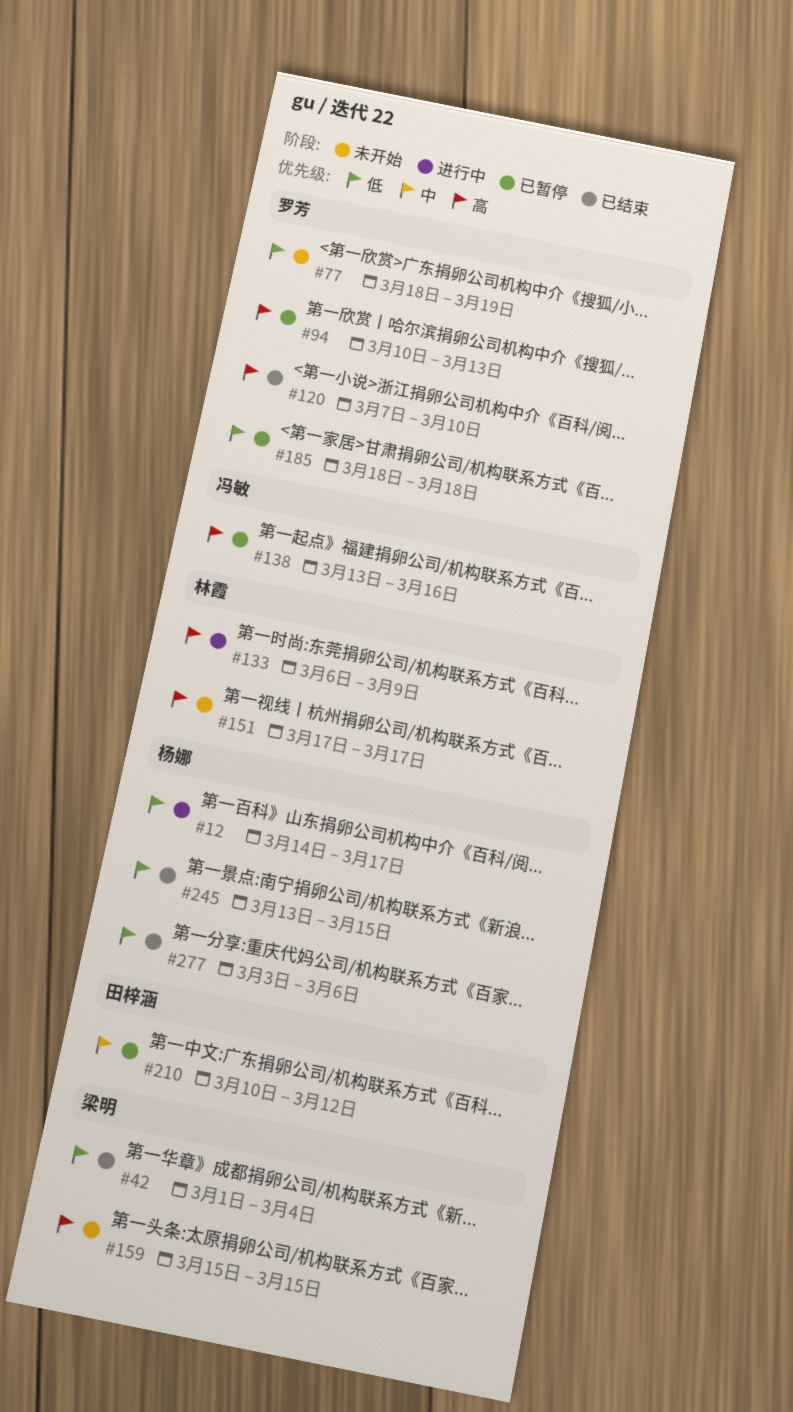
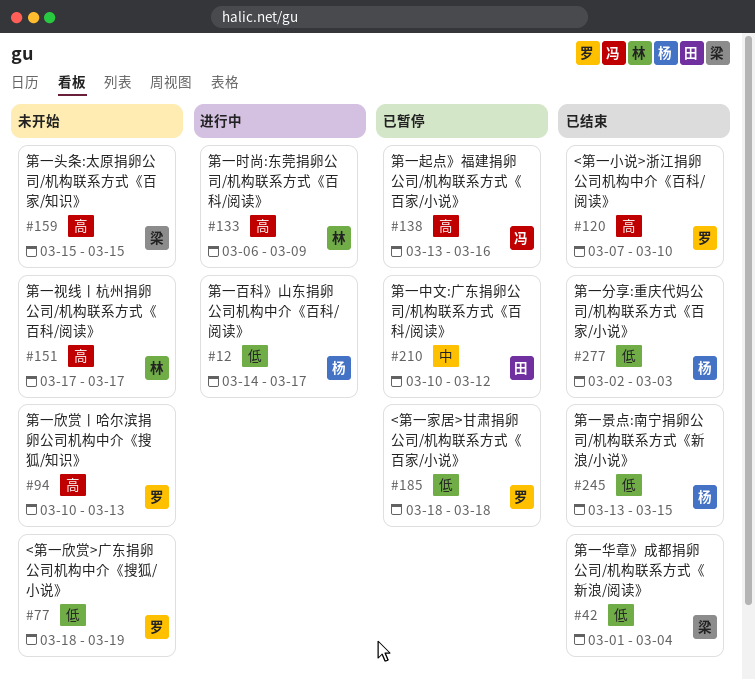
#94, status: 已暂停 -> 未开始
#277, start: Mar 3 -> Mar 2
#277, due: Mar 6 -> Mar 3

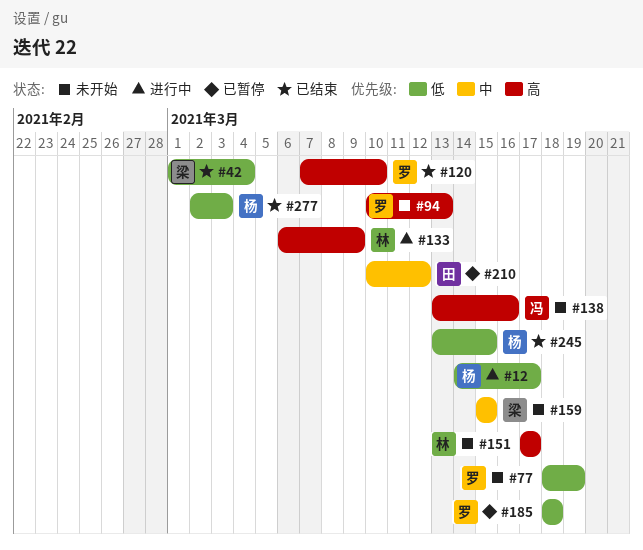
#138, status: 已暂停 -> 未开始
#159, priority: 高 -> 中

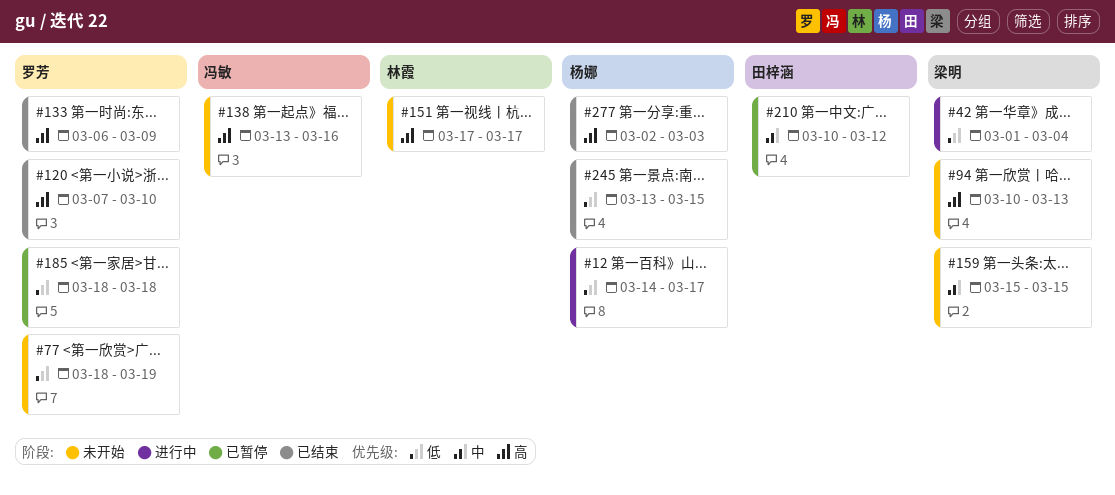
#42, status: 已结束 -> 进行中
#94, owner: 罗芳 -> 梁明
#133, status: 进行中 -> 已结束
#133, owner: 林霞 -> 罗芳
#277, priority: 低 -> 高

